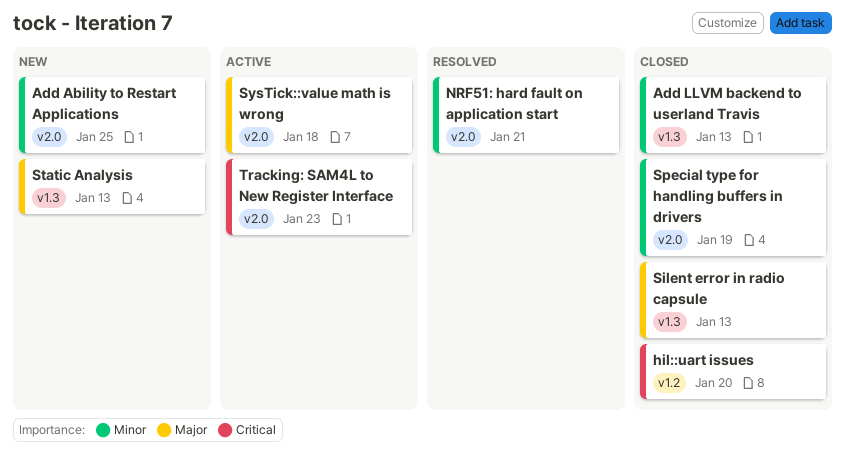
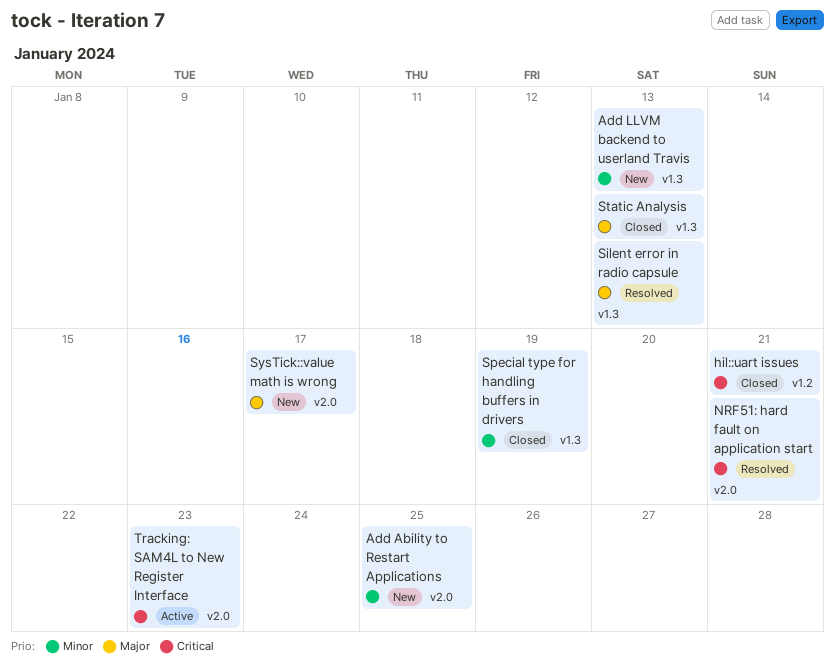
Add LLVM backend to userland Travis, status: Closed -> New
hil::uart issues, due: Jan 20 -> Jan 21
NRF51: hard fault on application start, priority: Minor -> Critical
Silent error in radio capsule, status: Closed -> Resolved
Special type for handling buffers in drivers, label: v2.0 -> v1.3
Static Analysis, status: New -> Closed
SysTick::value math is wrong, status: Active -> New
SysTick::value math is wrong, due: Jan 18 -> Jan 17

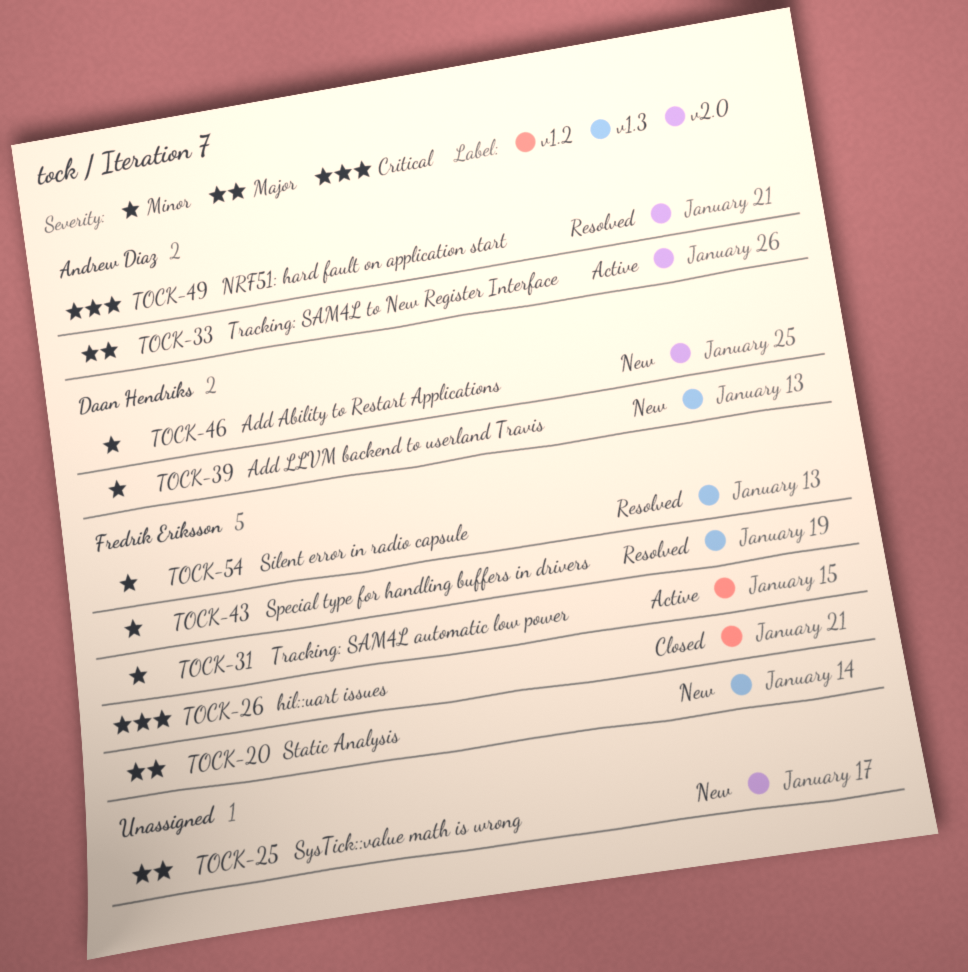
Silent error in radio capsule, priority: Major -> Minor
Special type for handling buffers in drivers, status: Closed -> Resolved
Static Analysis, status: Closed -> New
Static Analysis, due: Jan 13 -> Jan 14
Tracking: SAM4L automatic low power: none -> present
Tracking: SAM4L to New Register Interface, priority: Critical -> Major
Tracking: SAM4L to New Register Interface, due: Jan 23 -> Jan 26

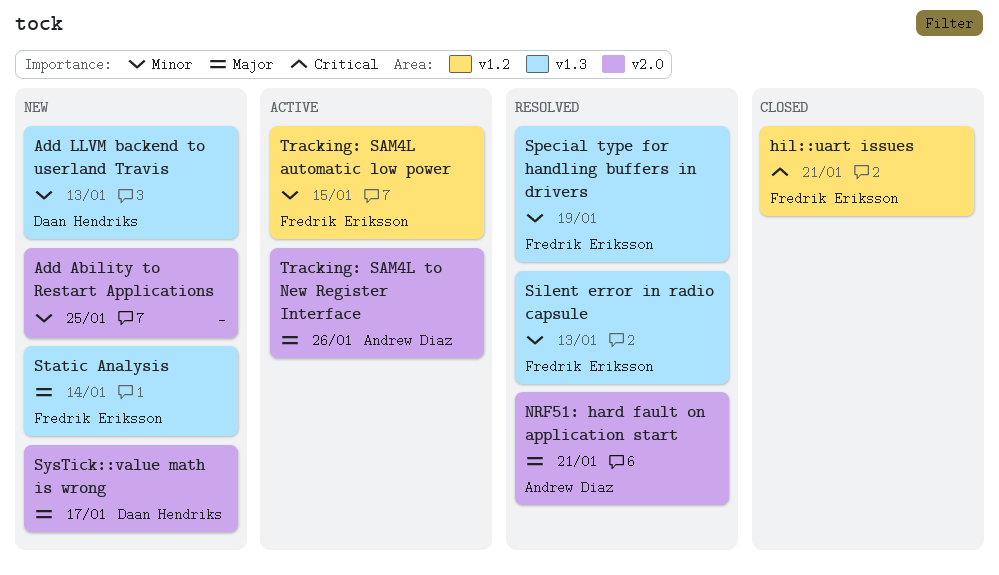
Add Ability to Restart Applications, owner: Daan Hendriks -> none
NRF51: hard fault on application start, priority: Critical -> Major
SysTick::value math is wrong, owner: none -> Daan Hendriks

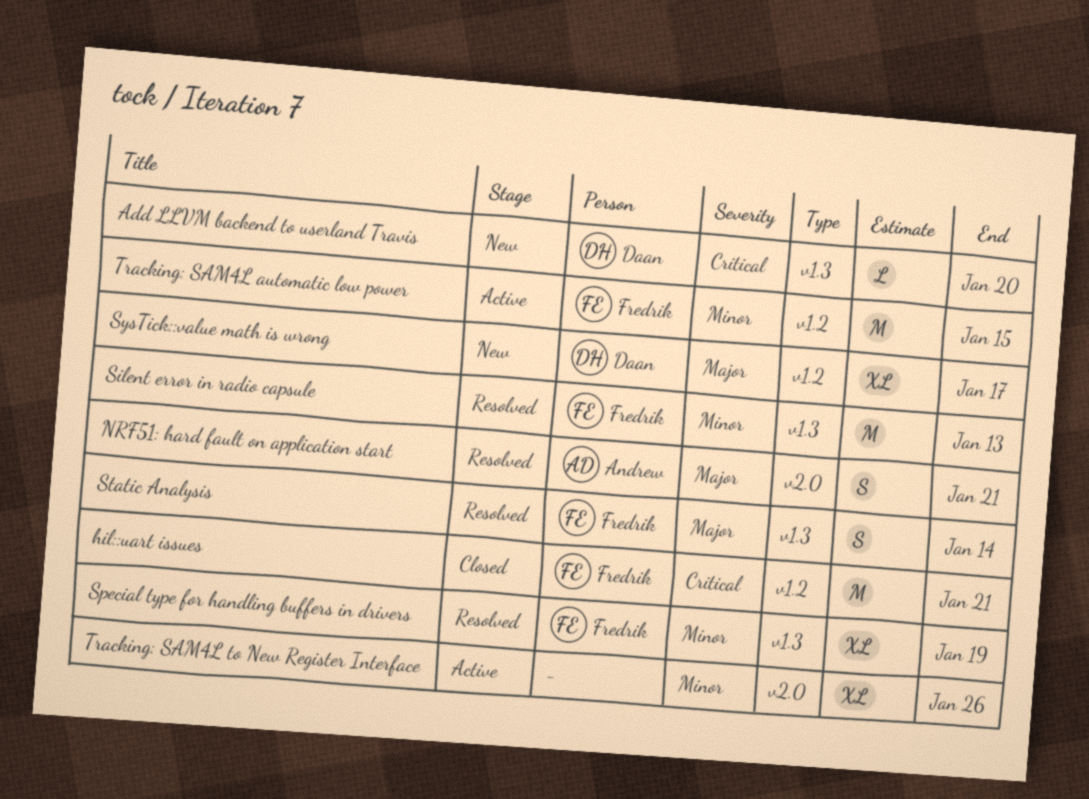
Add Ability to Restart Applications: present -> none
Add LLVM backend to userland Travis, priority: Minor -> Critical
Add LLVM backend to userland Travis, due: Jan 13 -> Jan 20
Static Analysis, status: New -> Resolved
SysTick::value math is wrong, label: v2.0 -> v1.2
Tracking: SAM4L to New Register Interface, owner: Andrew Diaz -> none
Tracking: SAM4L to New Register Interface, priority: Major -> Minor

